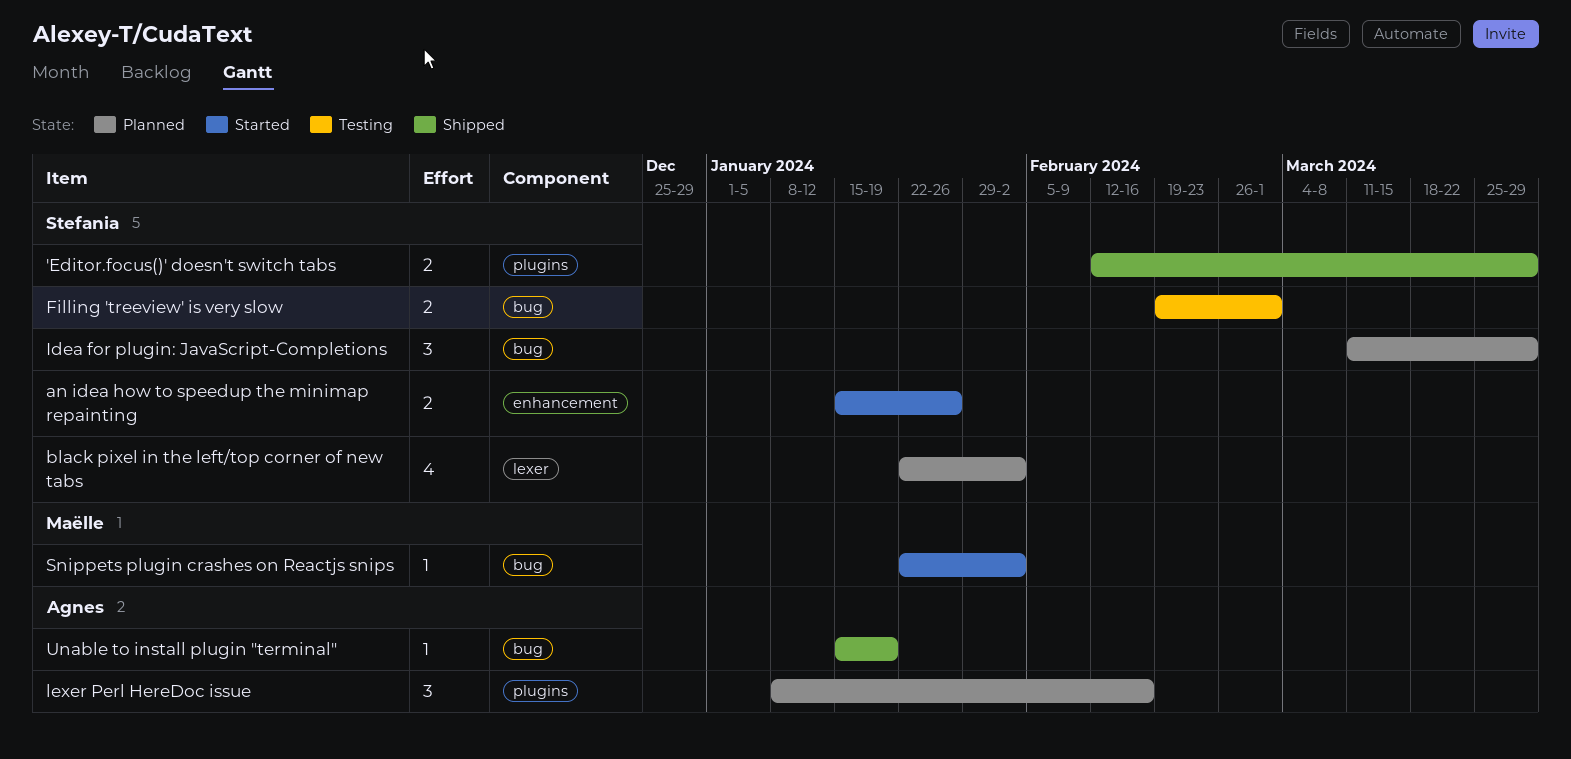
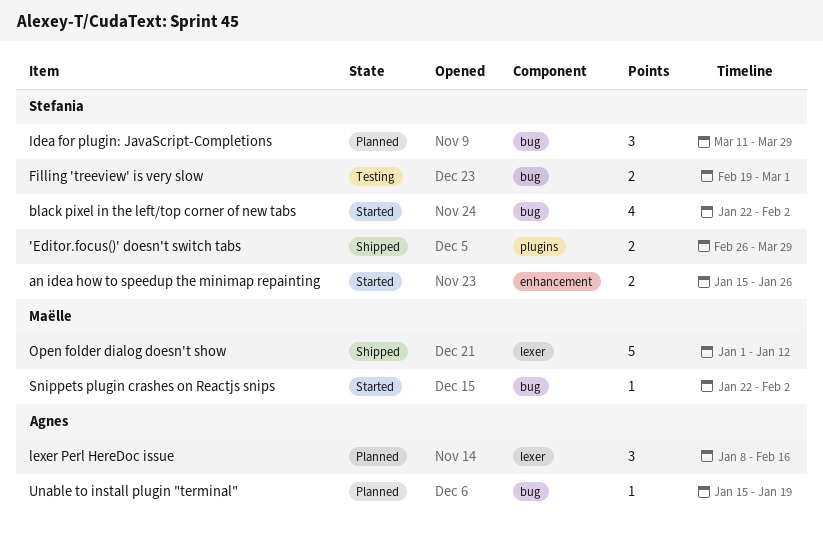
'Editor.focus()' doesn't switch tabs, start: Feb 12 -> Feb 26
black pixel in the left/top corner of new tabs, status: Planned -> Started
black pixel in the left/top corner of new tabs, label: lexer -> bug
lexer Perl HereDoc issue, label: plugins -> lexer
Open folder dialog doesn't show: none -> present
Unable to install plugin "terminal", status: Shipped -> Planned

